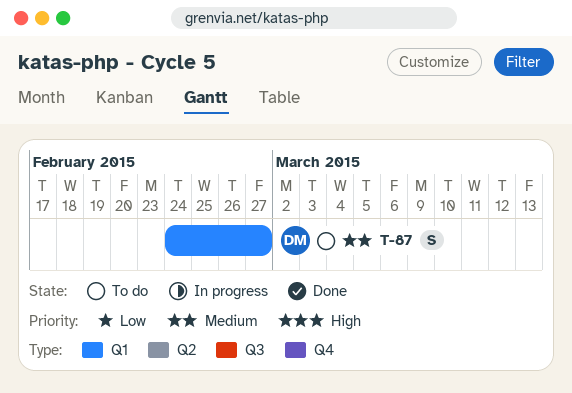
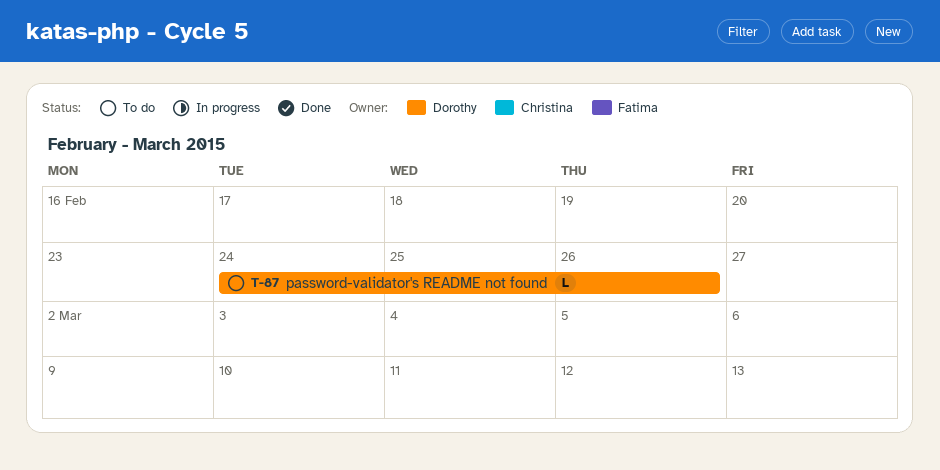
T-87, estimate: S -> L
T-87, due: Feb 27 -> Feb 26

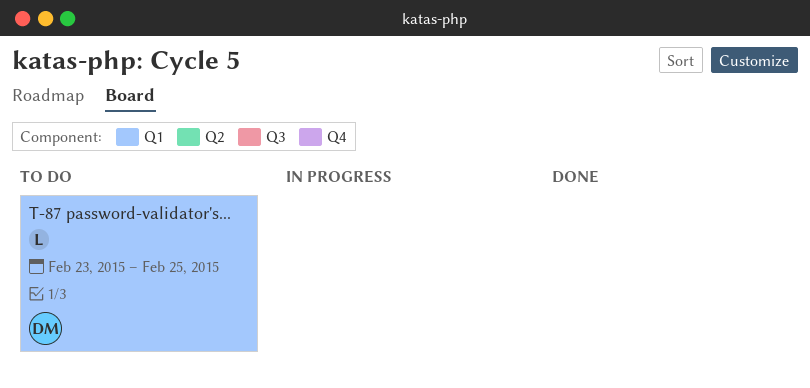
T-87, start: Feb 24 -> Feb 23
T-87, due: Feb 26 -> Feb 25

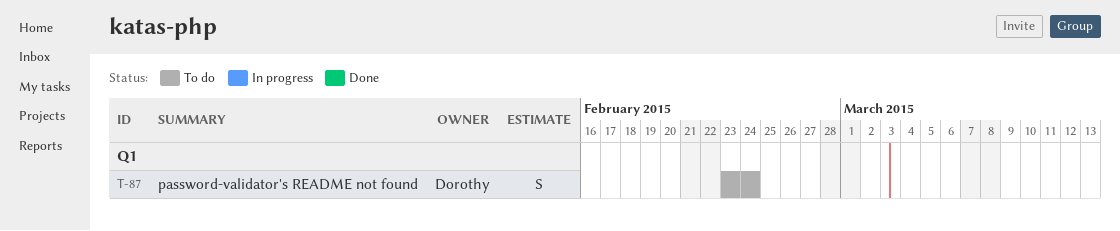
T-87, estimate: L -> S
T-87, due: Feb 25 -> Feb 24

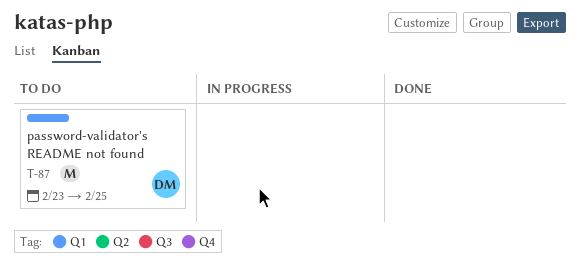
T-87, estimate: S -> M
T-87, due: Feb 24 -> Feb 25

